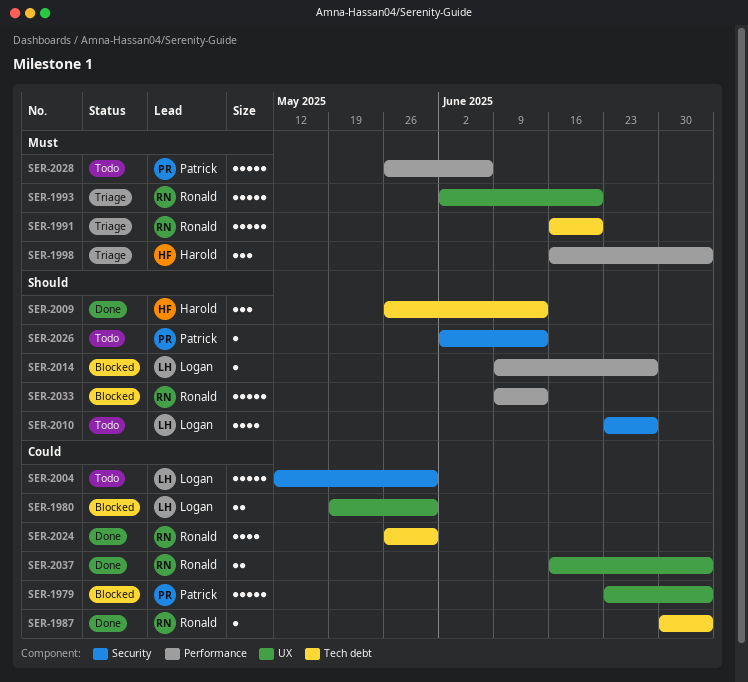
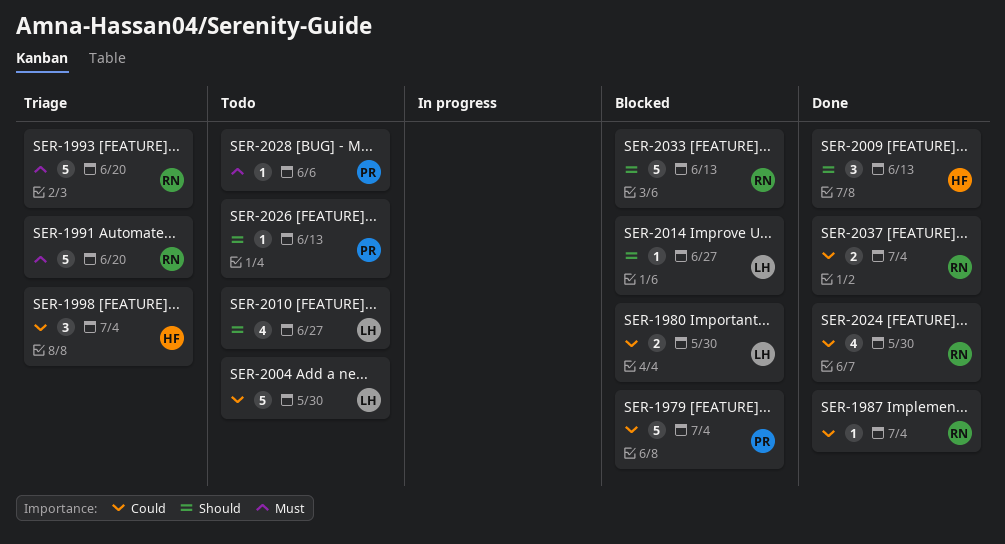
SER-1998, priority: Must -> Could
SER-2028, estimate: 5 -> 1

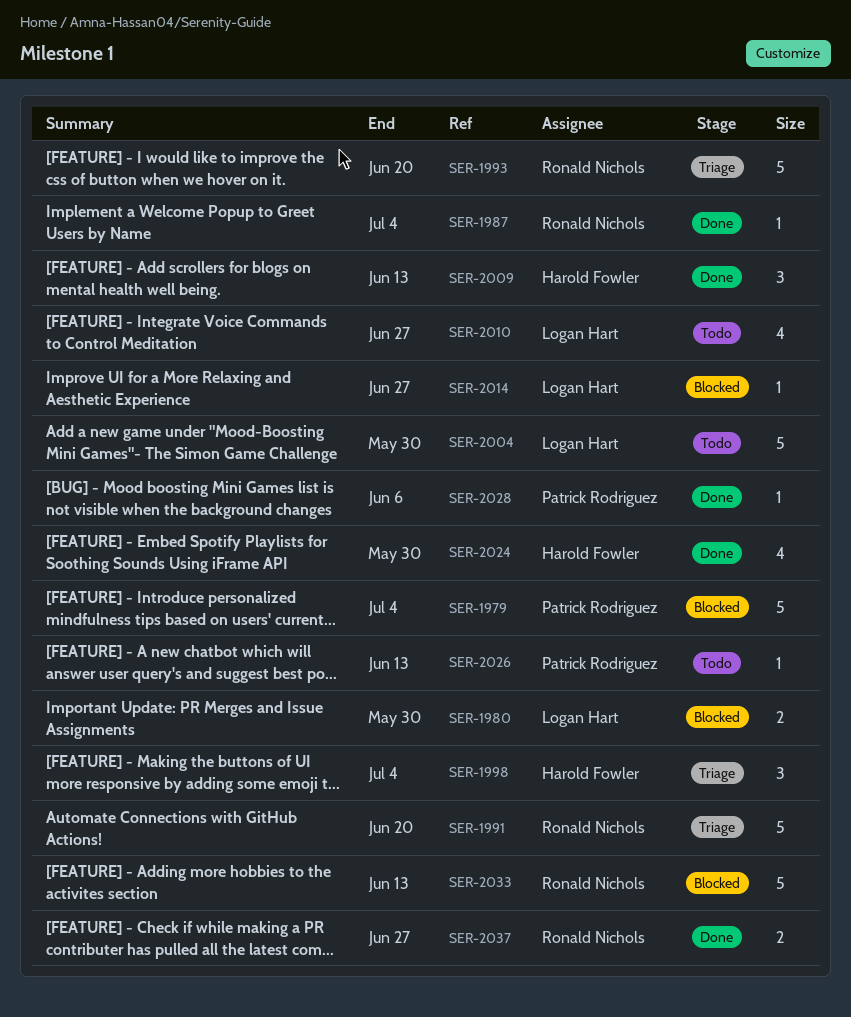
SER-2024, owner: Ronald Nichols -> Harold Fowler
SER-2028, status: Todo -> Done
SER-2037, due: Jul 4 -> Jun 27

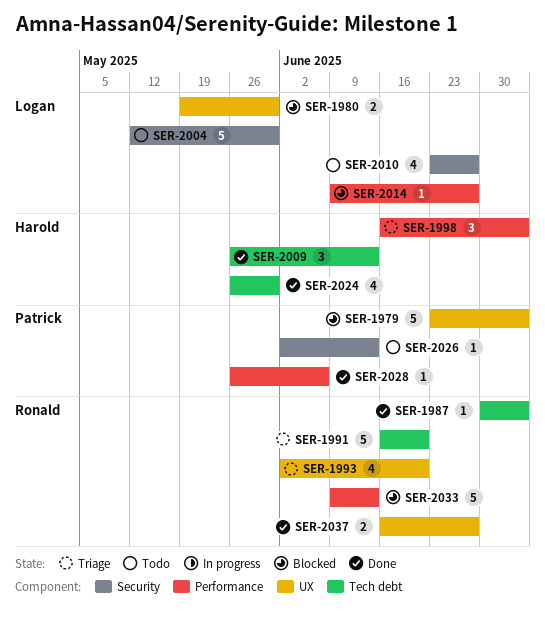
SER-1993, estimate: 5 -> 4

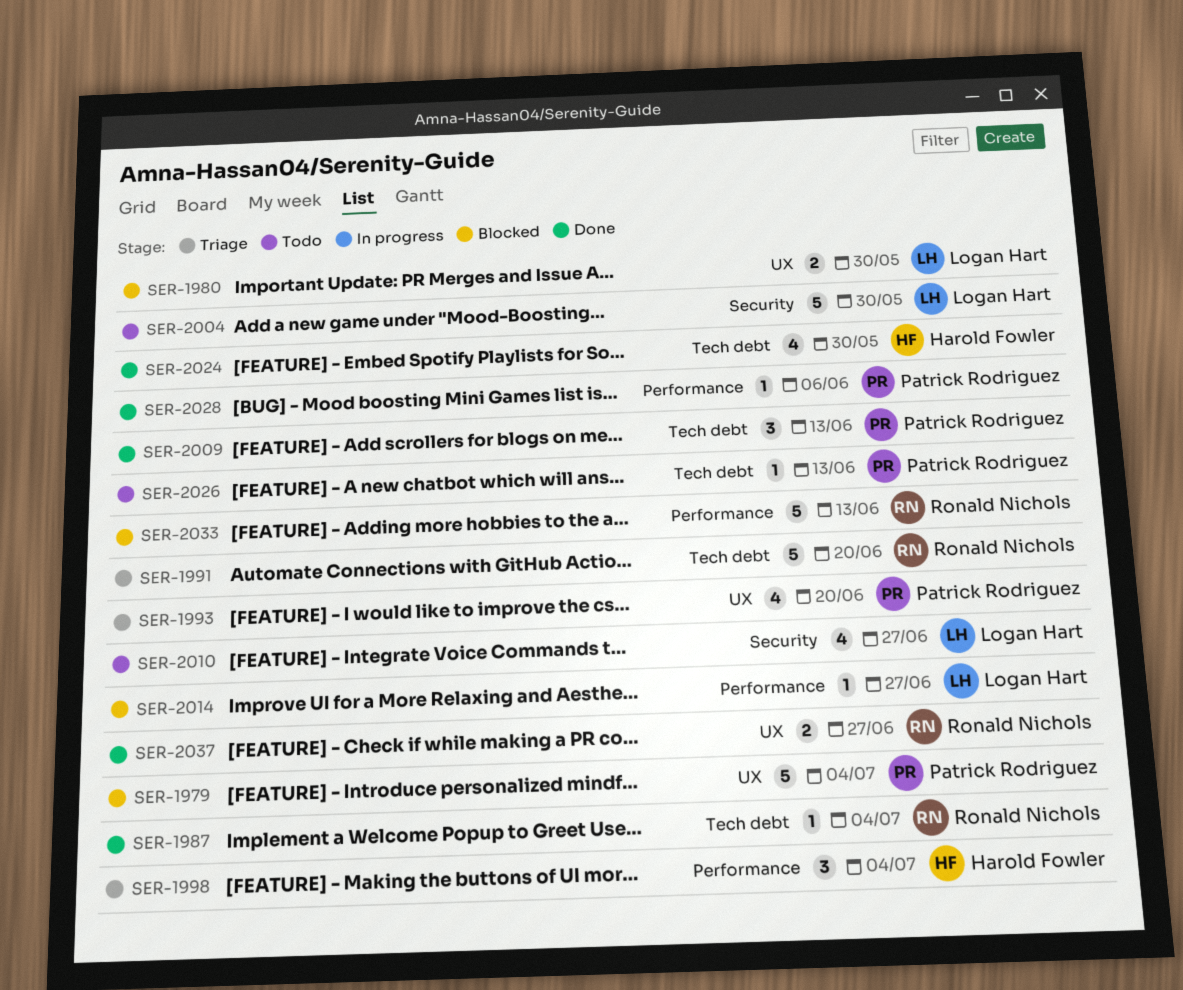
SER-1993, owner: Ronald Nichols -> Patrick Rodriguez
SER-2009, owner: Harold Fowler -> Patrick Rodriguez
SER-2026, label: Security -> Tech debt

